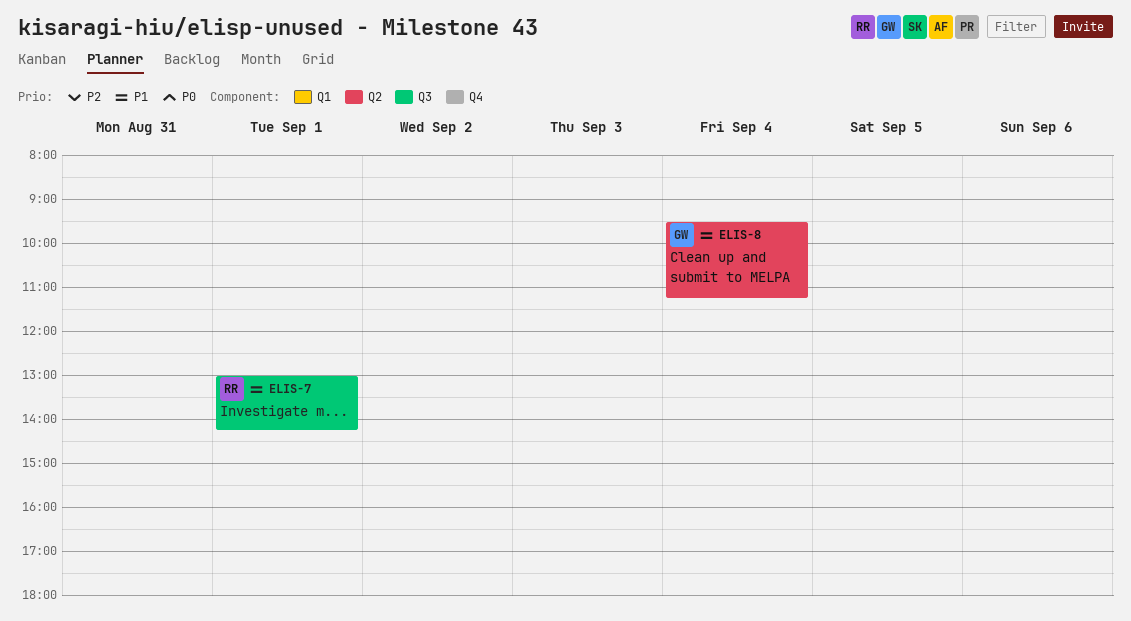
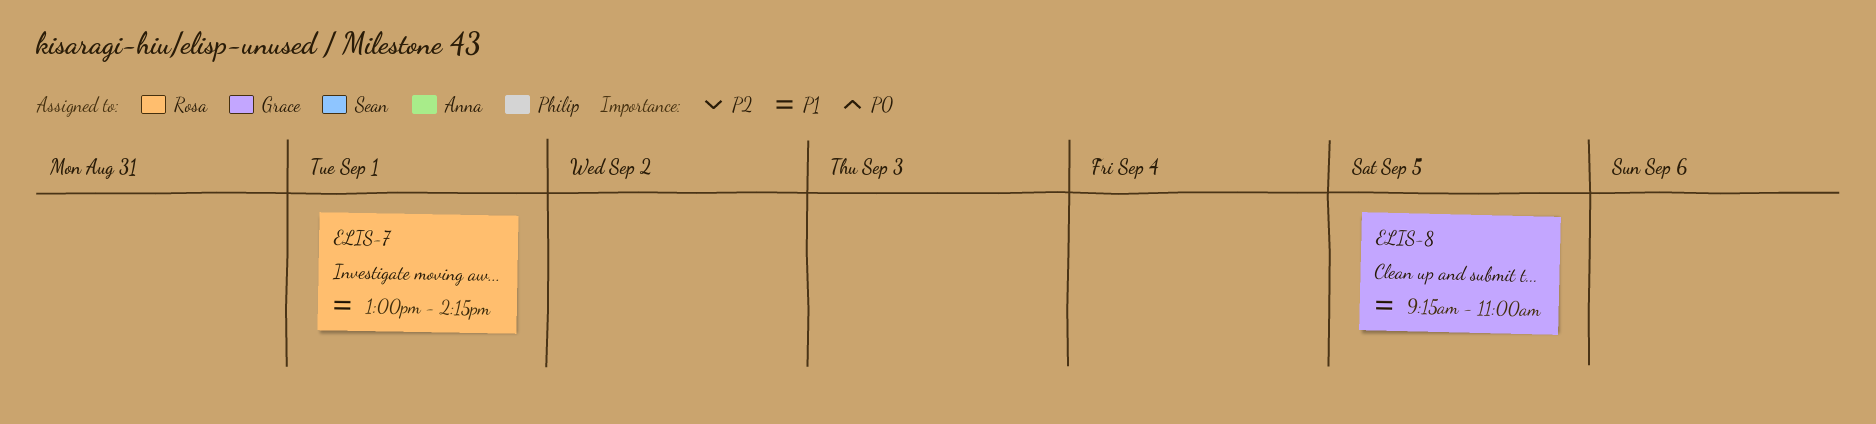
ELIS-8, day: Sep 4 -> Sep 5
ELIS-8, begins: 09:30 -> 09:15
ELIS-8, ends: 11:15 -> 11:00

